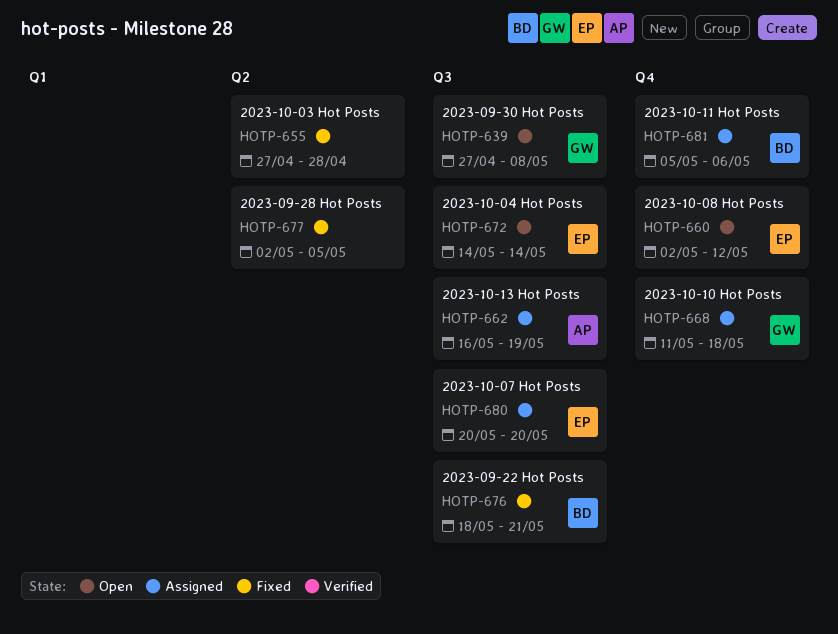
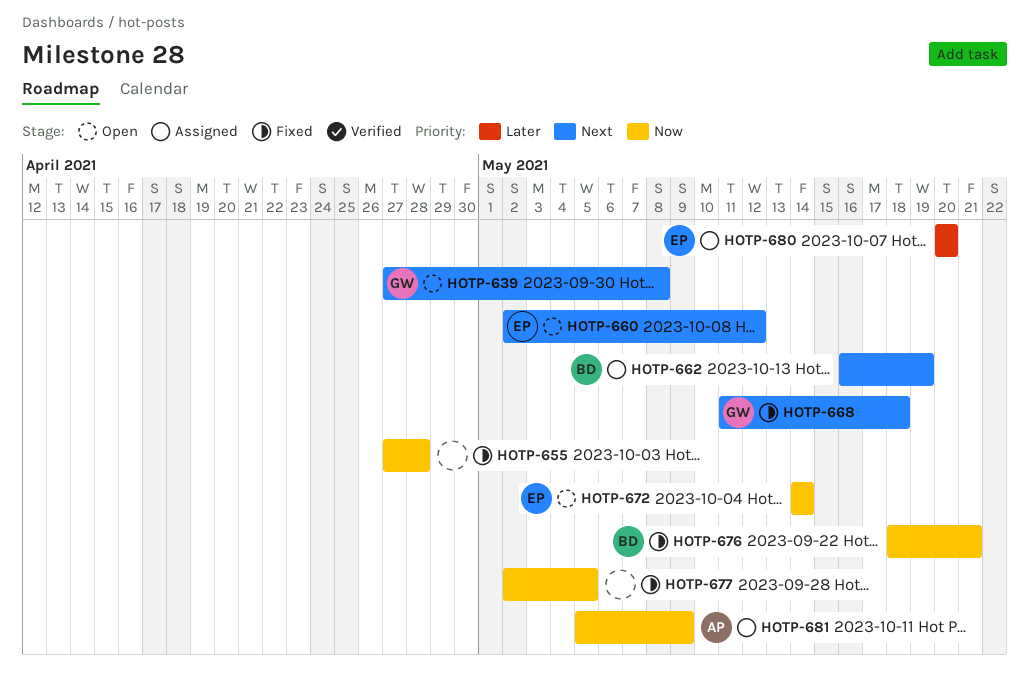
HOTP-662, owner: AP -> BD
HOTP-668, status: Assigned -> Fixed
HOTP-681, owner: BD -> AP
HOTP-681, due: May 6 -> May 9

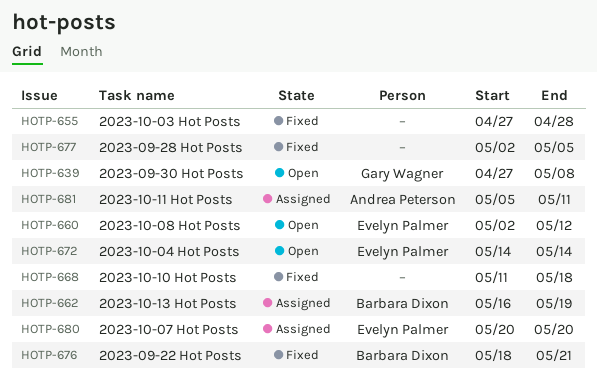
HOTP-668, owner: Gary Wagner -> none
HOTP-681, due: May 9 -> May 11

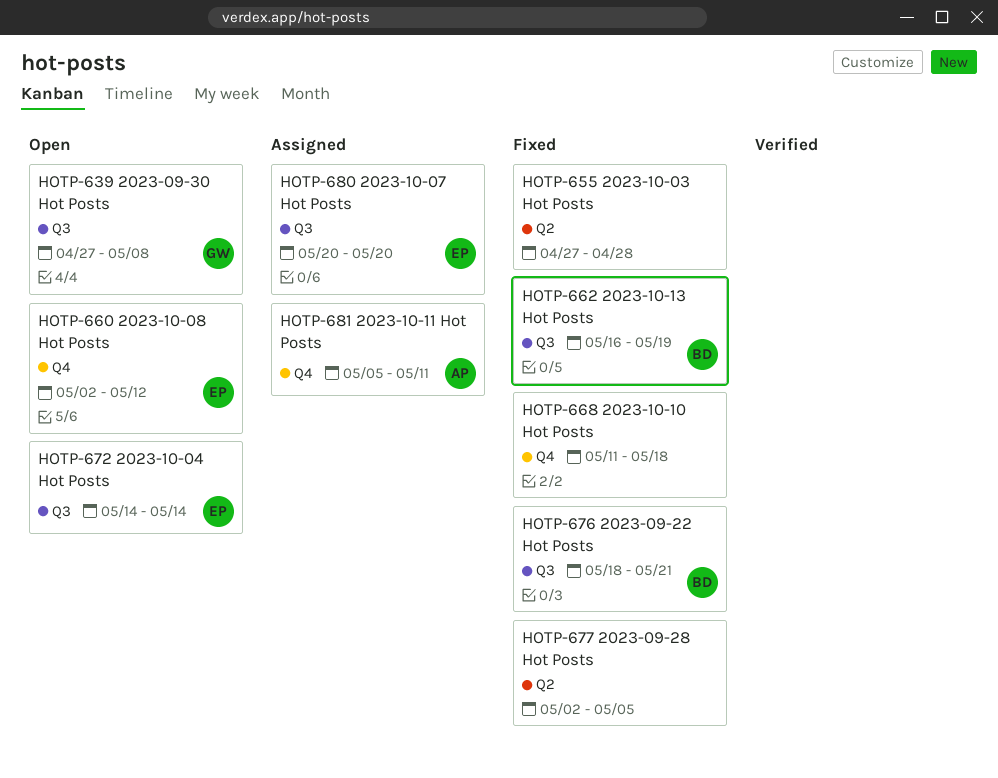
HOTP-662, status: Assigned -> Fixed

